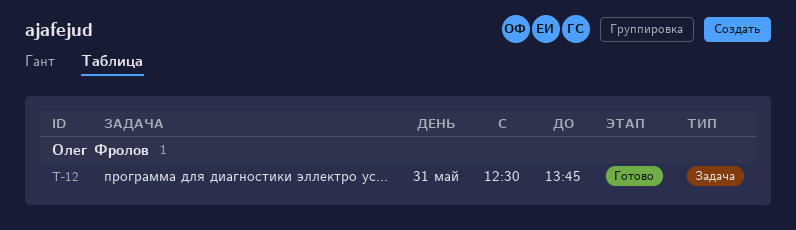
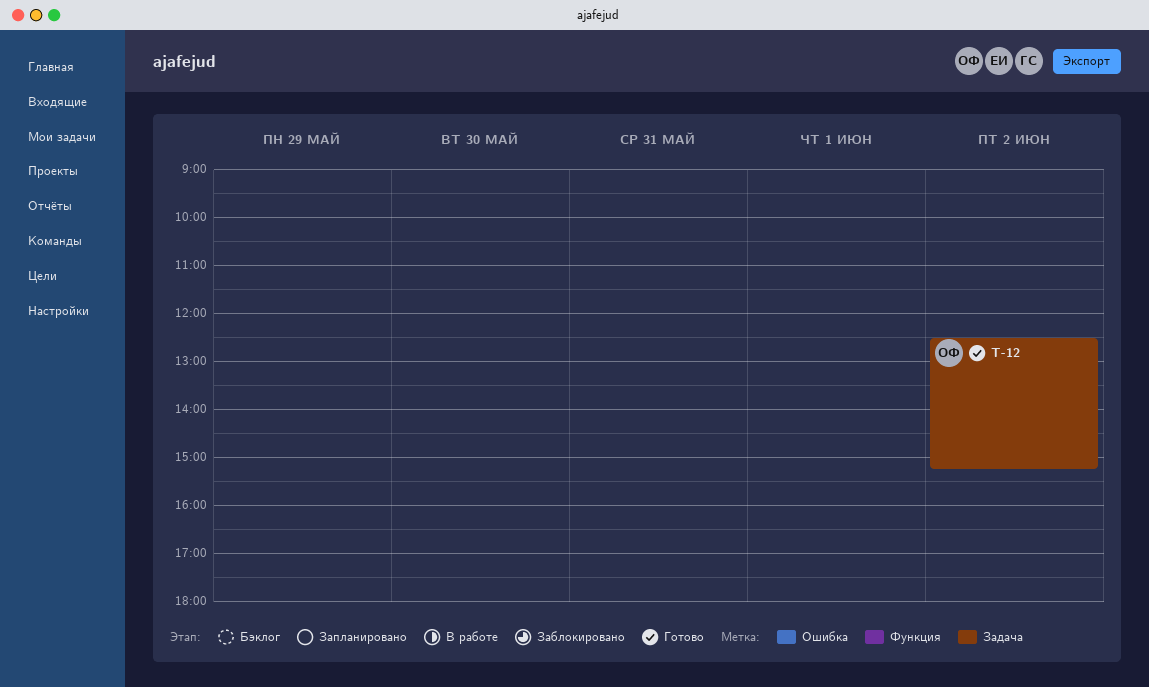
T-12, day: May 31 -> Jun 2
T-12, ends: 13:45 -> 15:15

